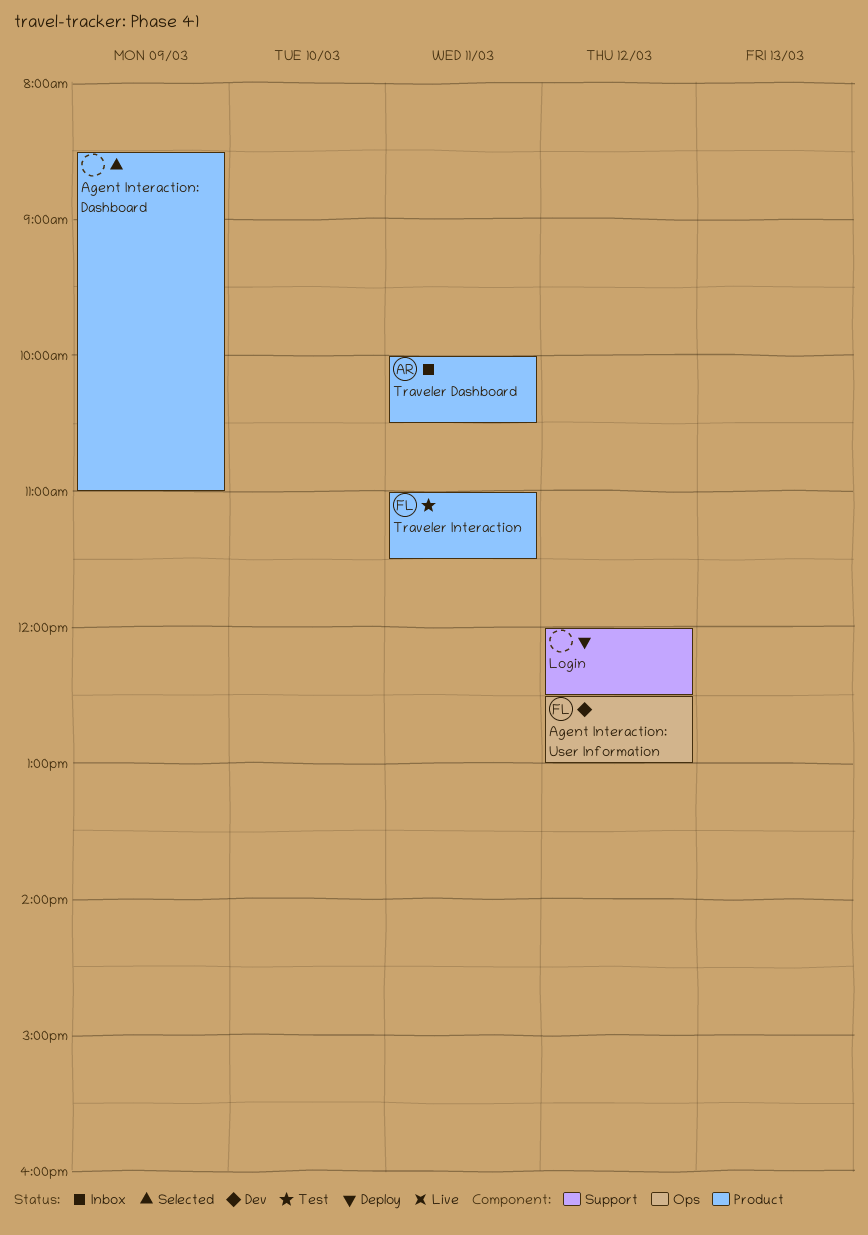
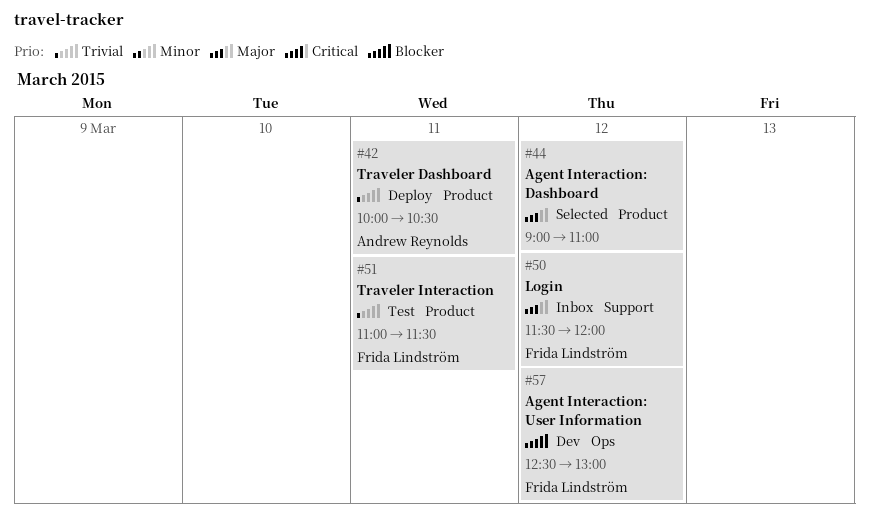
Agent Interaction: Dashboard, day: Mar 9 -> Mar 12
Agent Interaction: Dashboard, begins: 08:30 -> 09:00
Login, status: Deploy -> Inbox
Login, owner: none -> Frida Lindström
Login, begins: 12:00 -> 11:30
Login, ends: 12:30 -> 12:00
Traveler Dashboard, status: Inbox -> Deploy

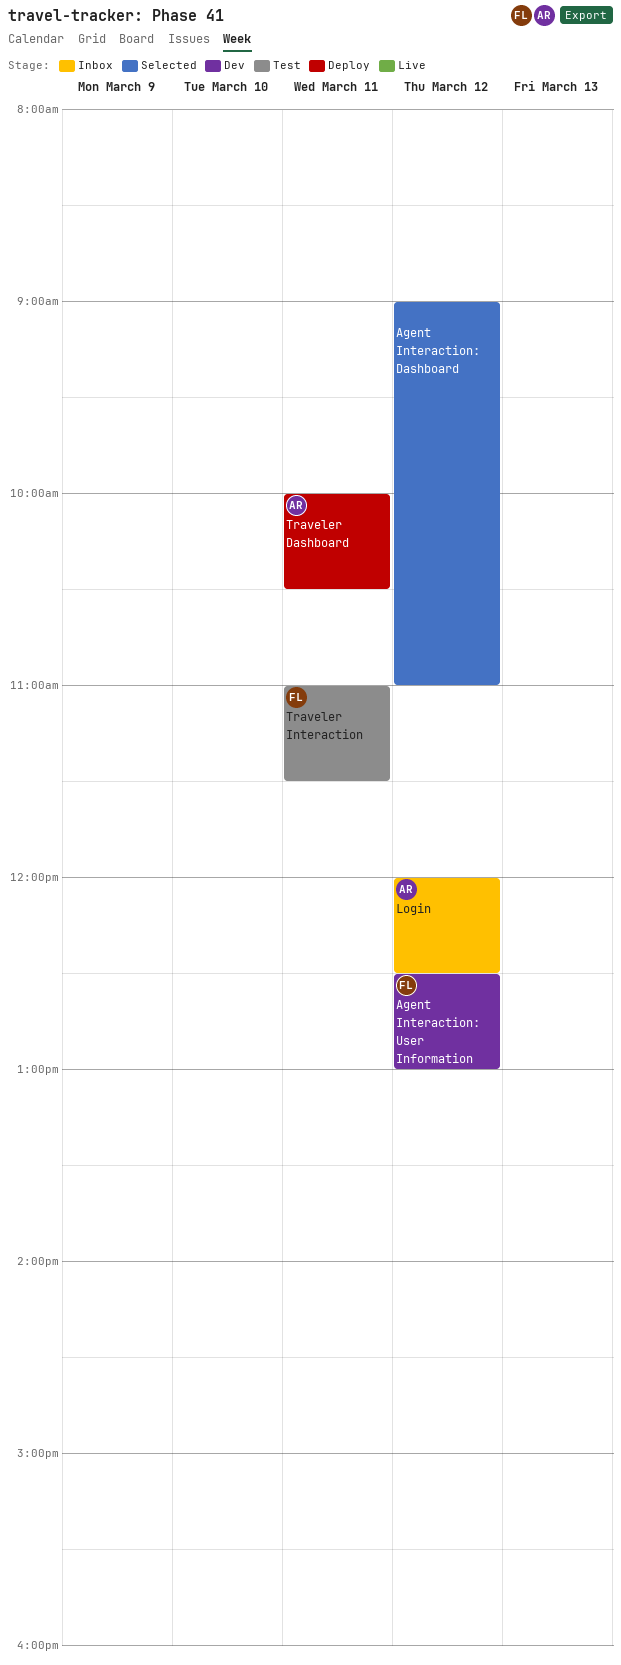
Login, owner: Frida Lindström -> Andrew Reynolds
Login, begins: 11:30 -> 12:00
Login, ends: 12:00 -> 12:30

